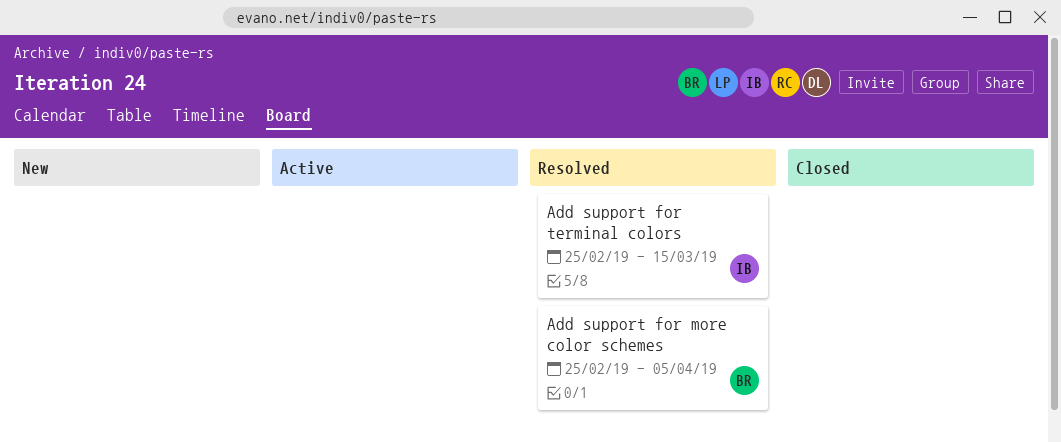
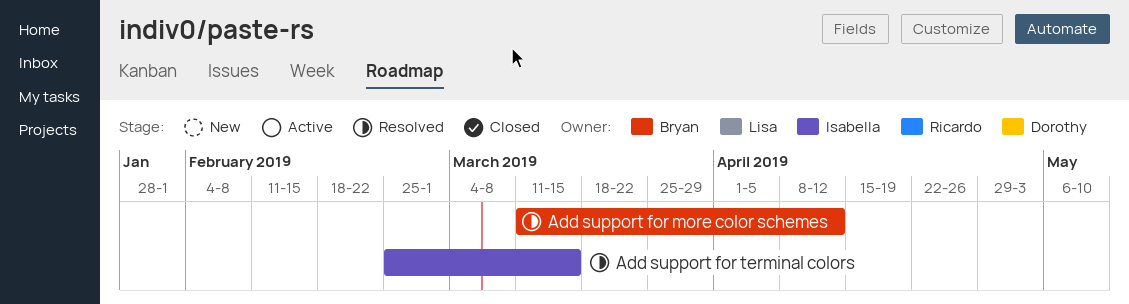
Add support for more color schemes, start: Feb 25 -> Mar 11
Add support for more color schemes, due: Apr 5 -> Apr 12

